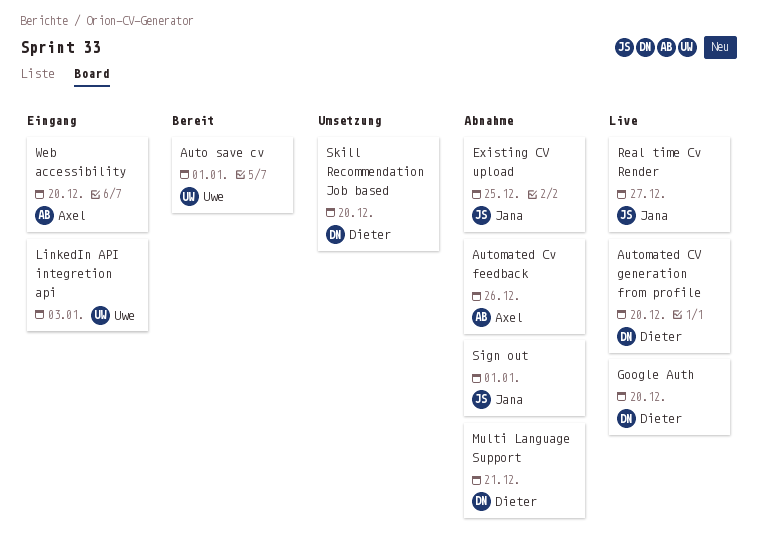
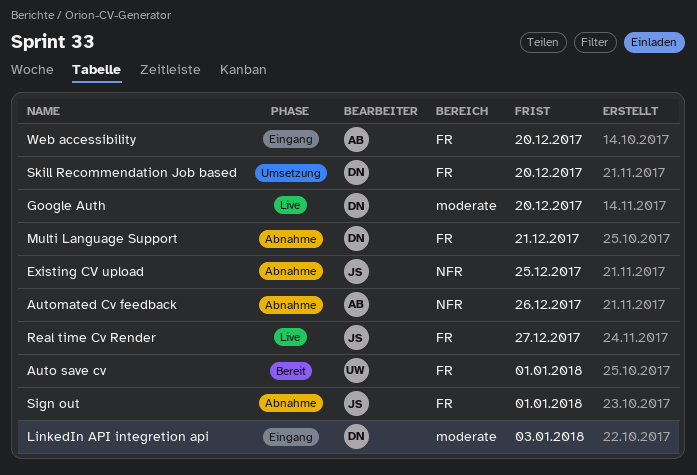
Automated CV generation from profile: present -> none
LinkedIn API integretion api, owner: Uwe -> Dieter

